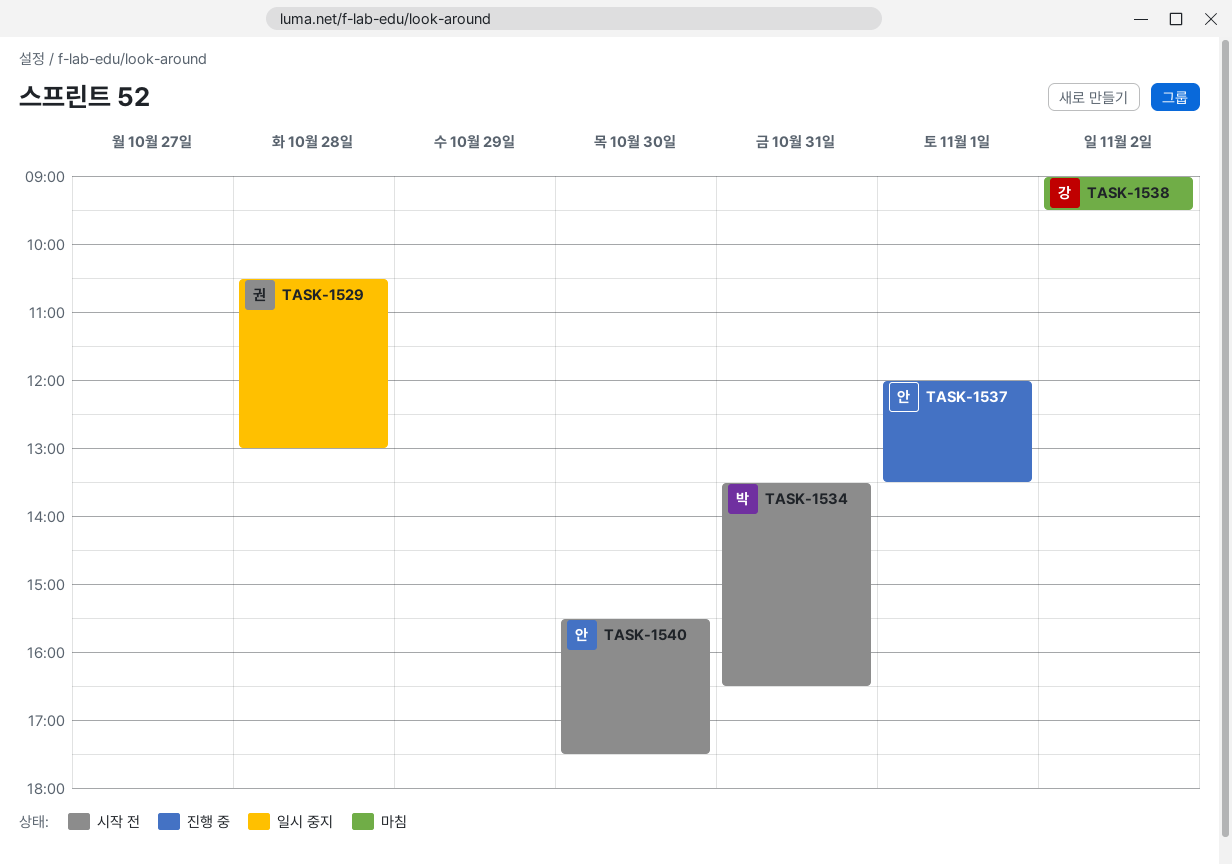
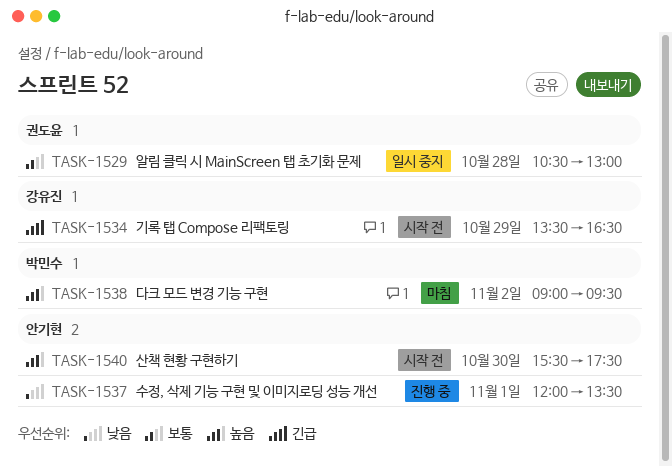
TASK-1534, owner: 박민수 -> 강유진
TASK-1534, day: Oct 31 -> Oct 29
TASK-1538, owner: 강유진 -> 박민수

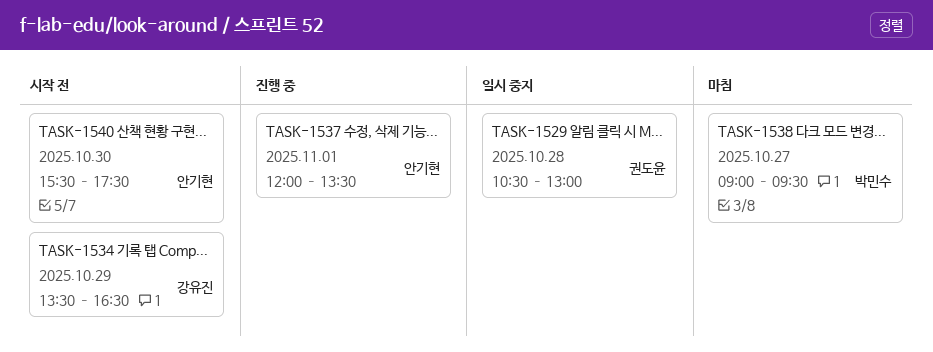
TASK-1538, day: Nov 2 -> Oct 27

